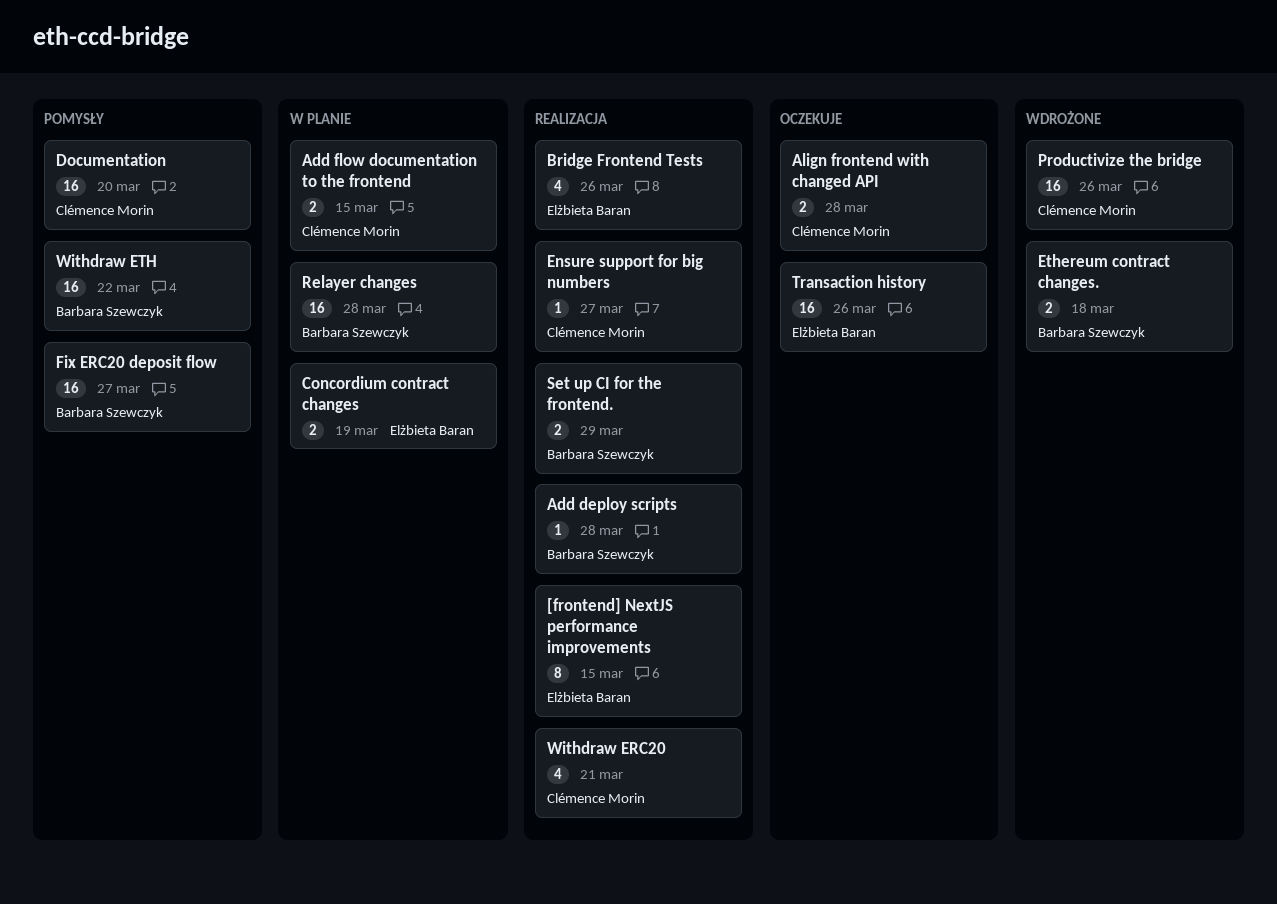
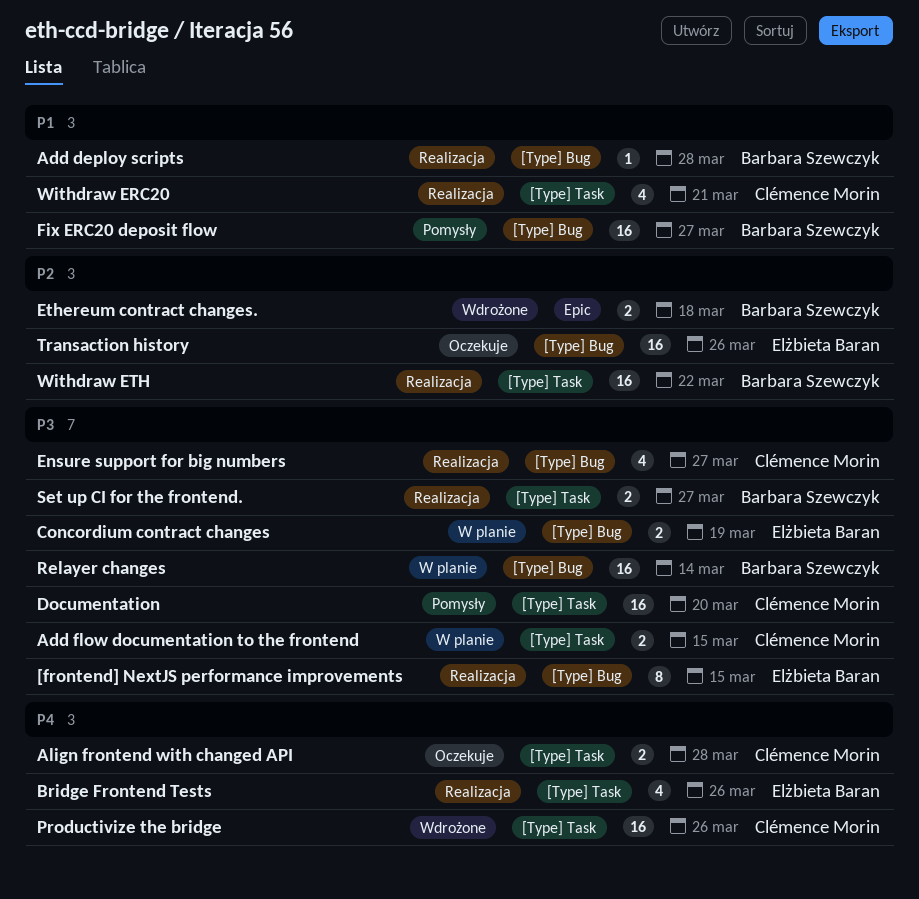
Ensure support for big numbers, estimate: 1 -> 4
Relayer changes, due: Mar 28 -> Mar 14
Set up CI for the frontend., due: Mar 29 -> Mar 27
Withdraw ETH, status: Pomysły -> Realizacja

